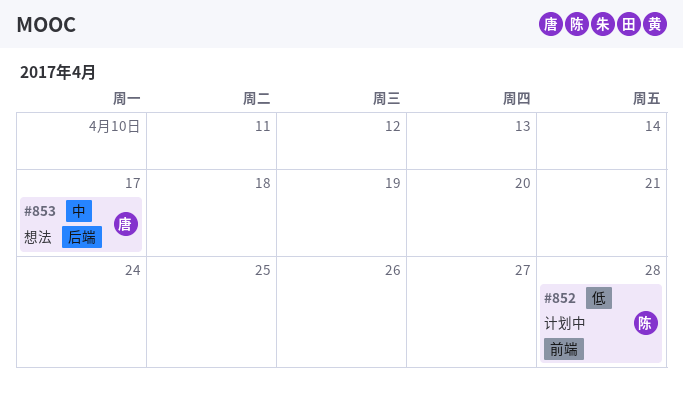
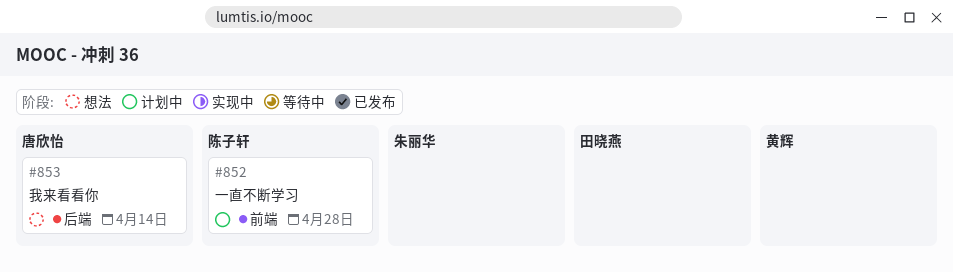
#853, due: Apr 17 -> Apr 14

